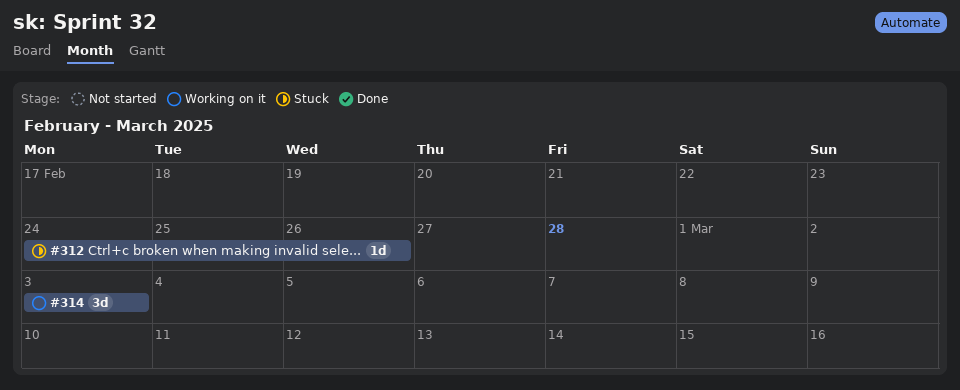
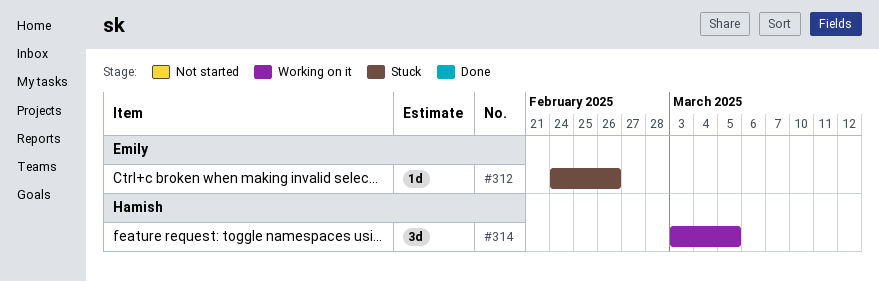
#314, due: Mar 3 -> Mar 5

